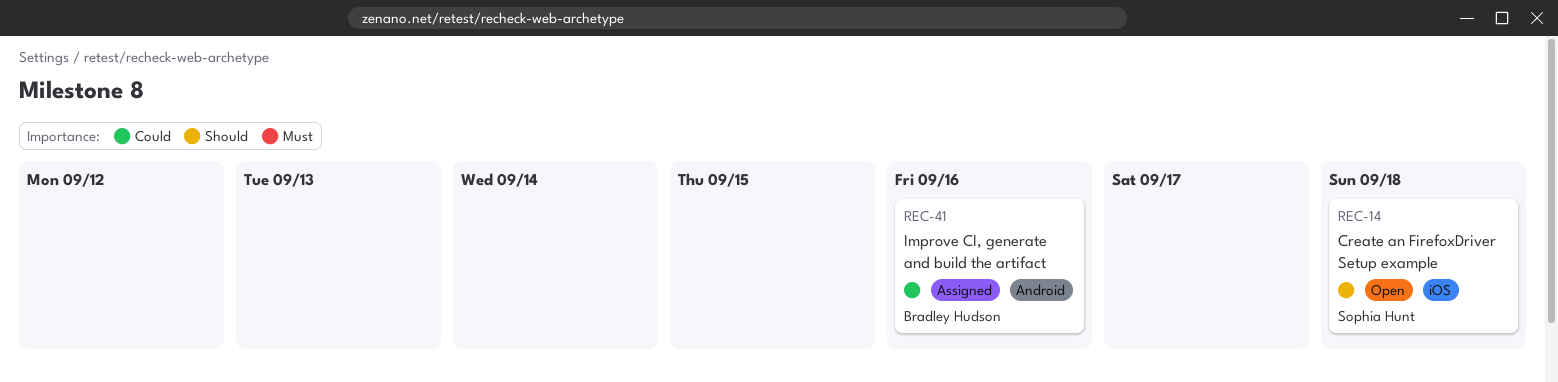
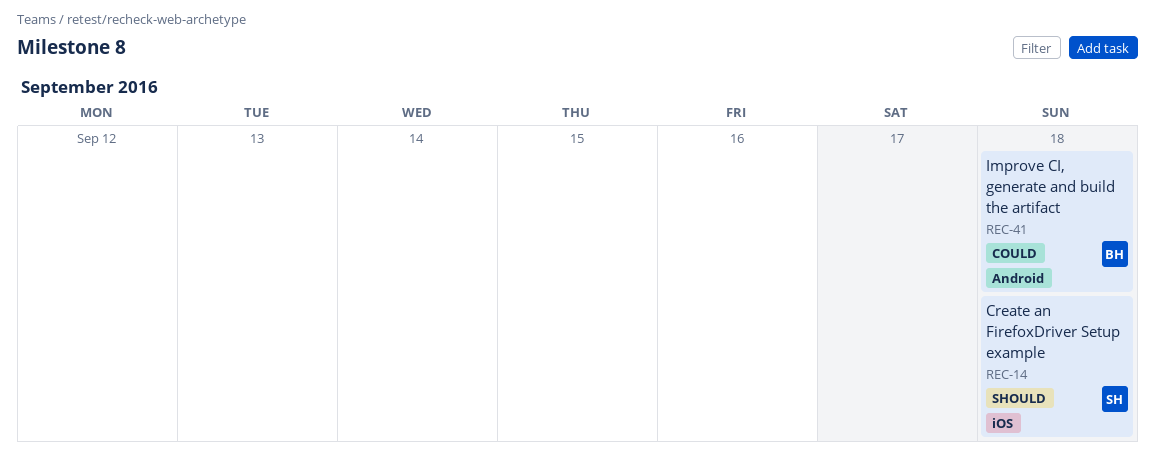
REC-41, due: Sep 16 -> Sep 18

